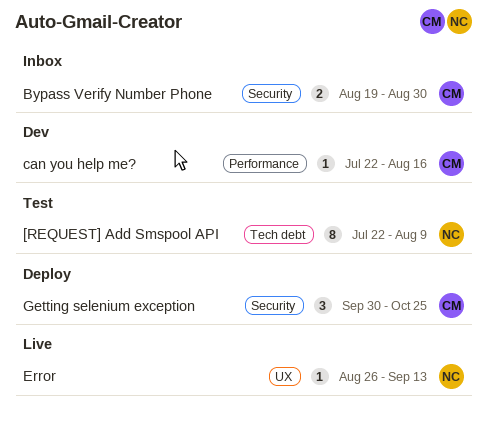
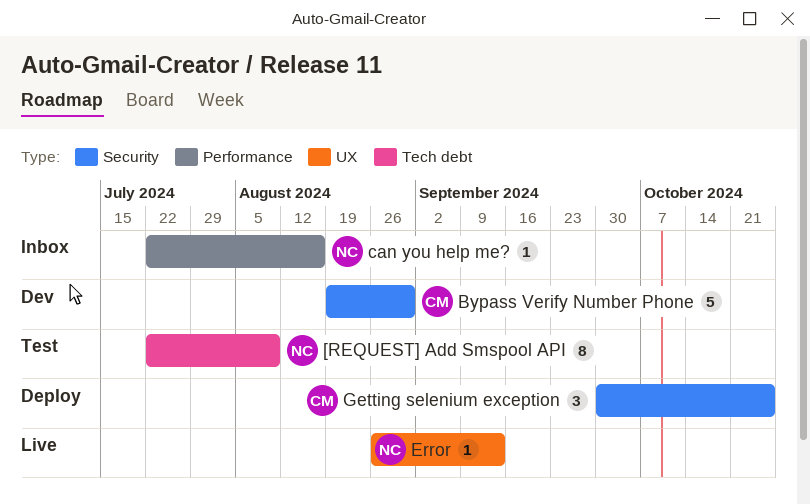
Bypass Verify Number Phone, status: Inbox -> Dev
Bypass Verify Number Phone, estimate: 2 -> 5
can you help me?, status: Dev -> Inbox
can you help me?, owner: CM -> NC

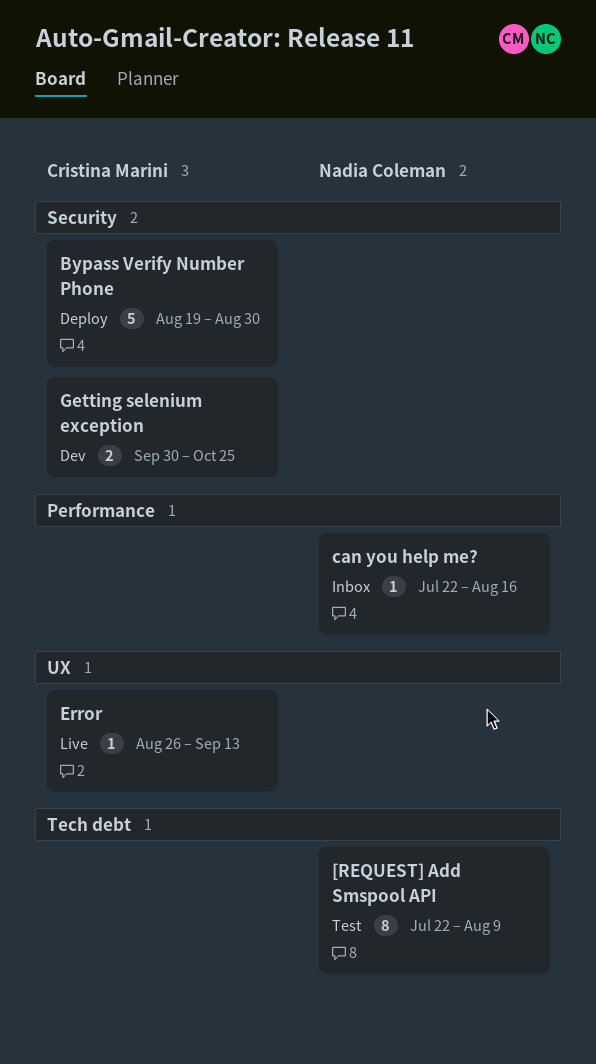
Bypass Verify Number Phone, status: Dev -> Deploy
Error, owner: Nadia Coleman -> Cristina Marini
Getting selenium exception, status: Deploy -> Dev
Getting selenium exception, estimate: 3 -> 2

